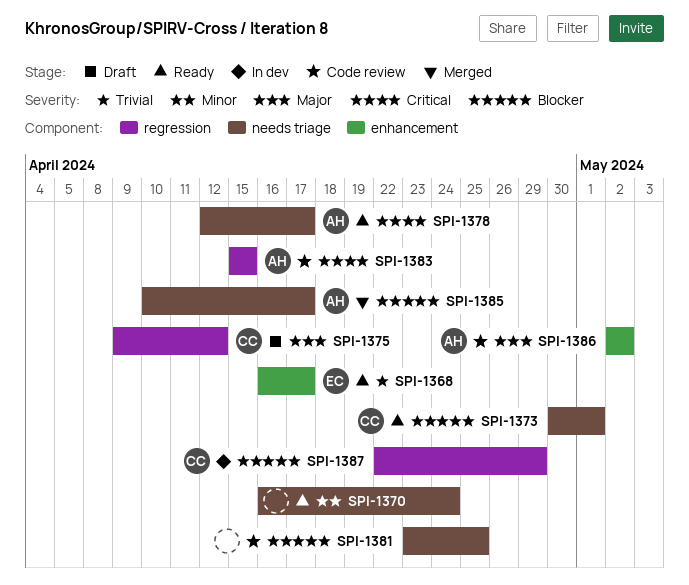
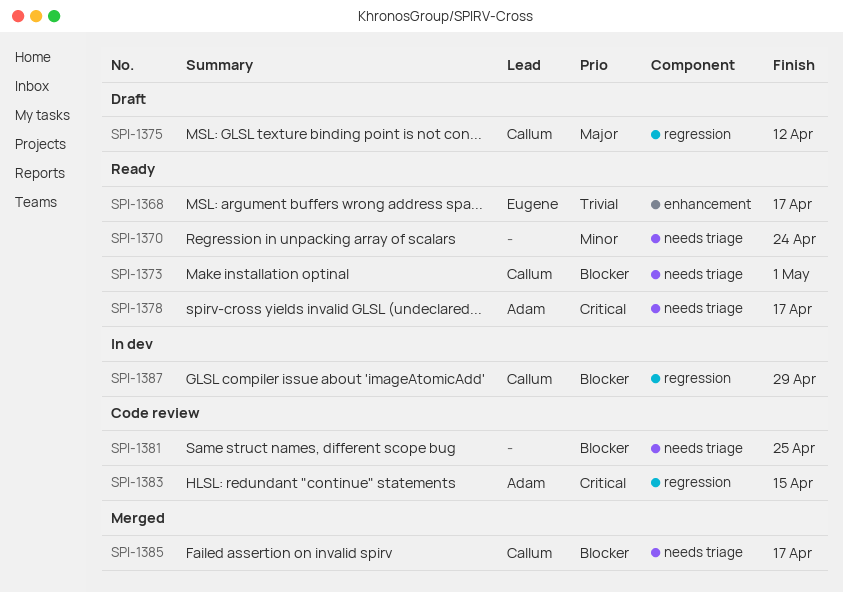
SPI-1385, owner: Adam -> Callum
SPI-1386: present -> none

